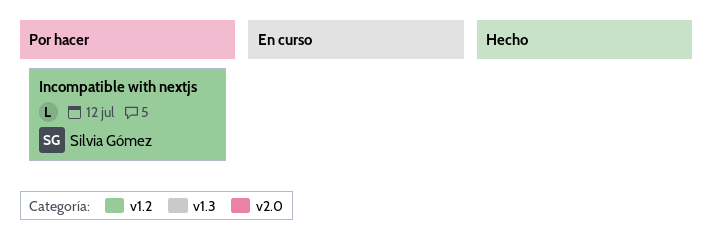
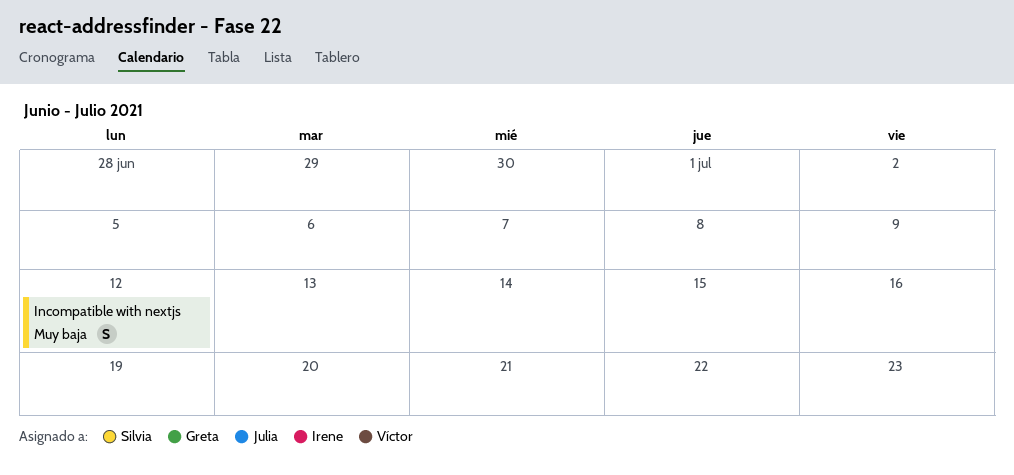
Incompatible with nextjs, estimate: L -> S

